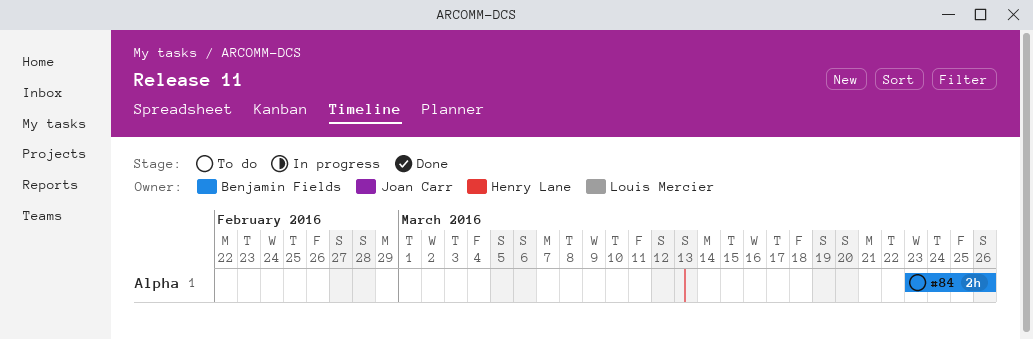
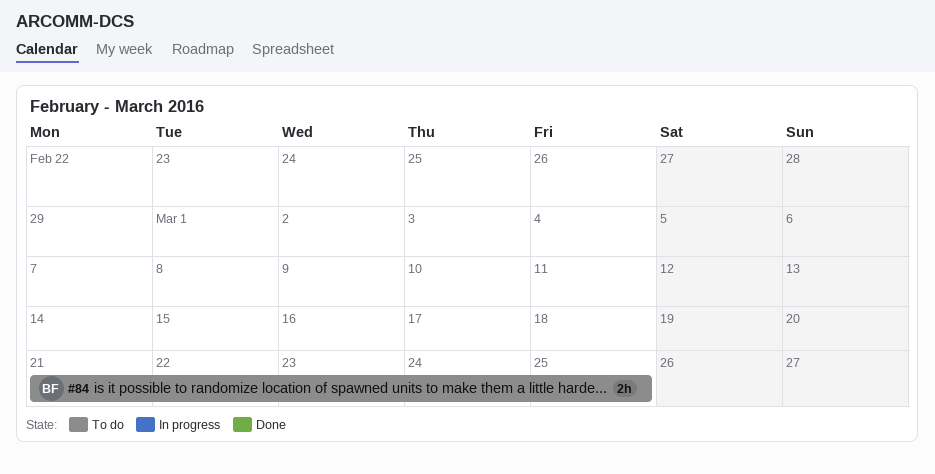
#84, start: Mar 23 -> Mar 21
#84, due: Mar 26 -> Mar 25

